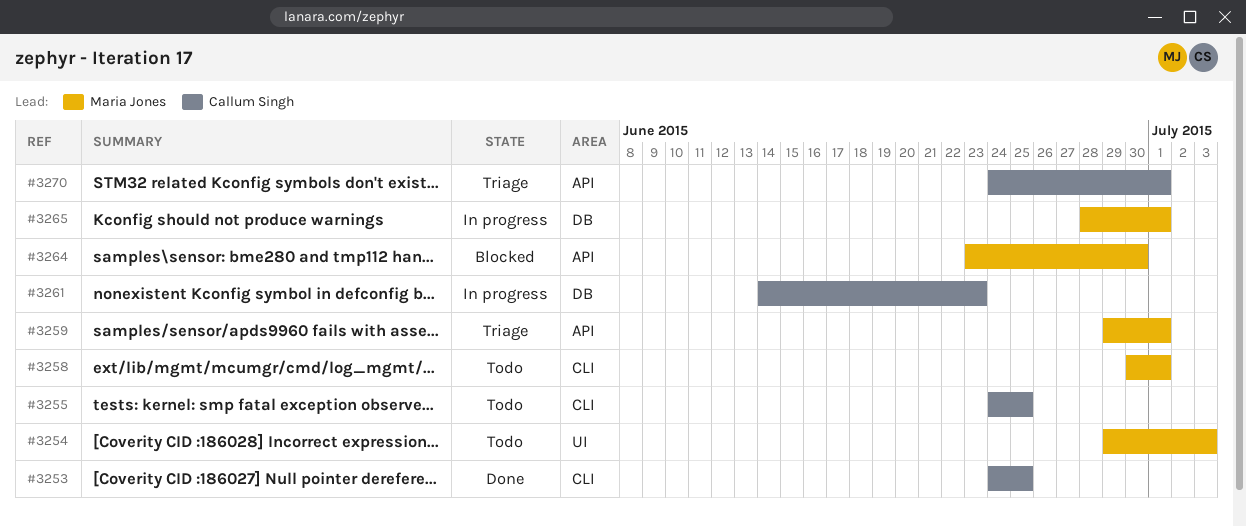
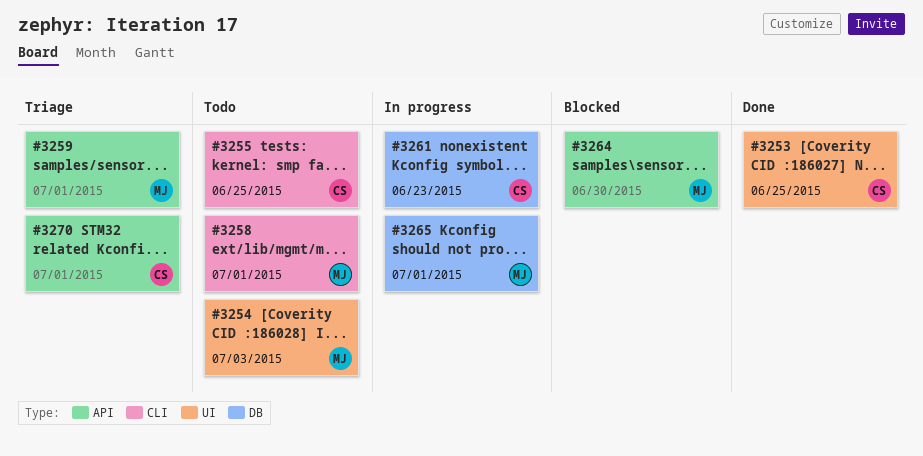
#3253, label: CLI -> UI

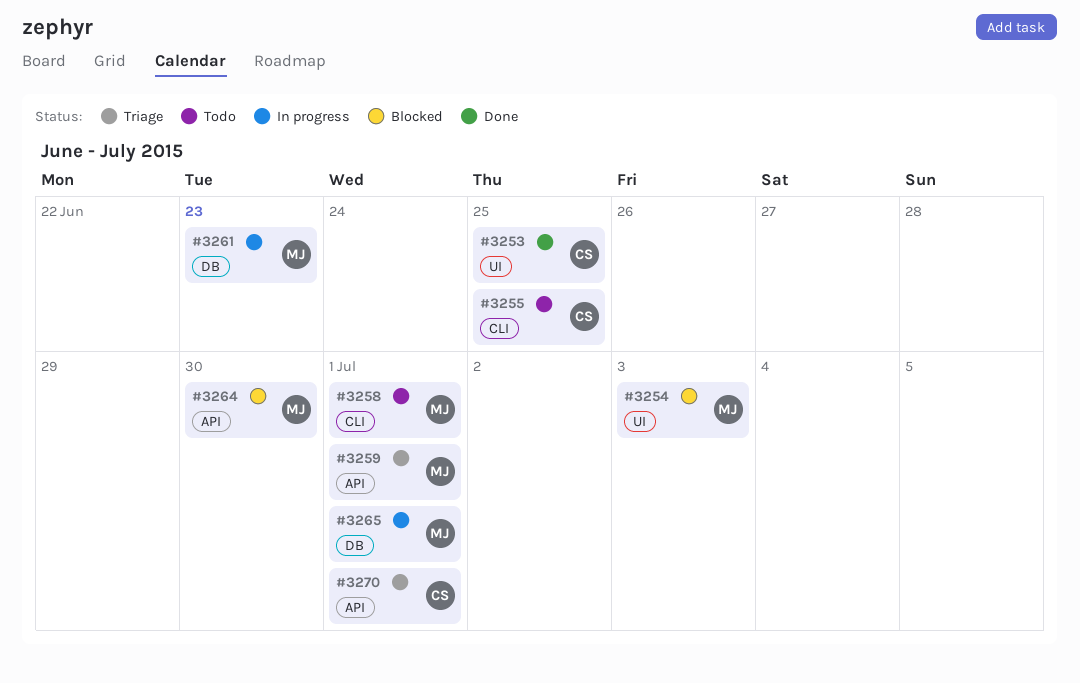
#3254, status: Todo -> Blocked
#3261, owner: CS -> MJ

